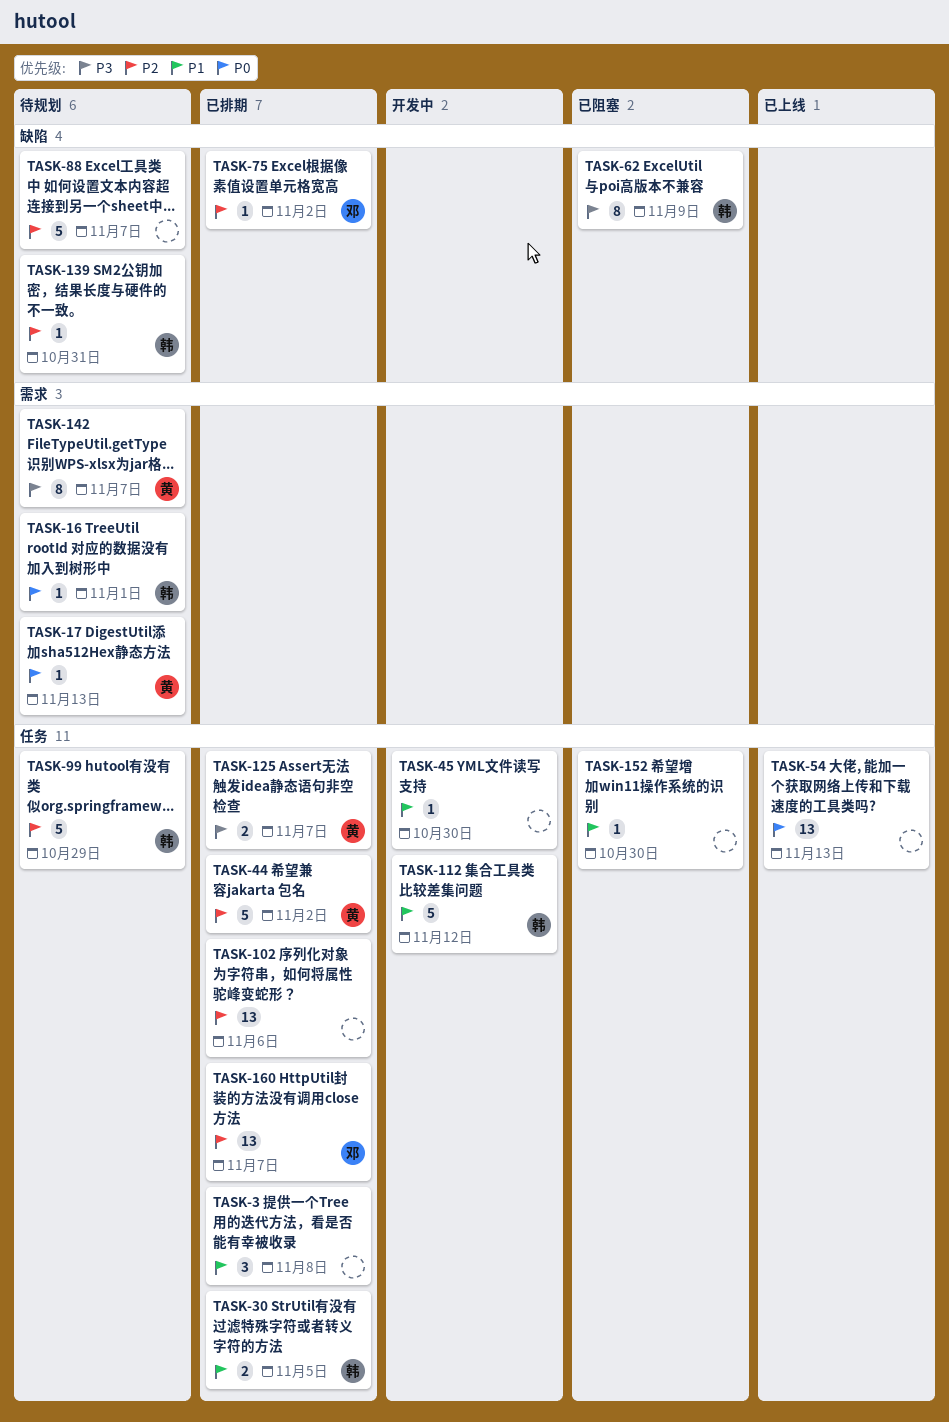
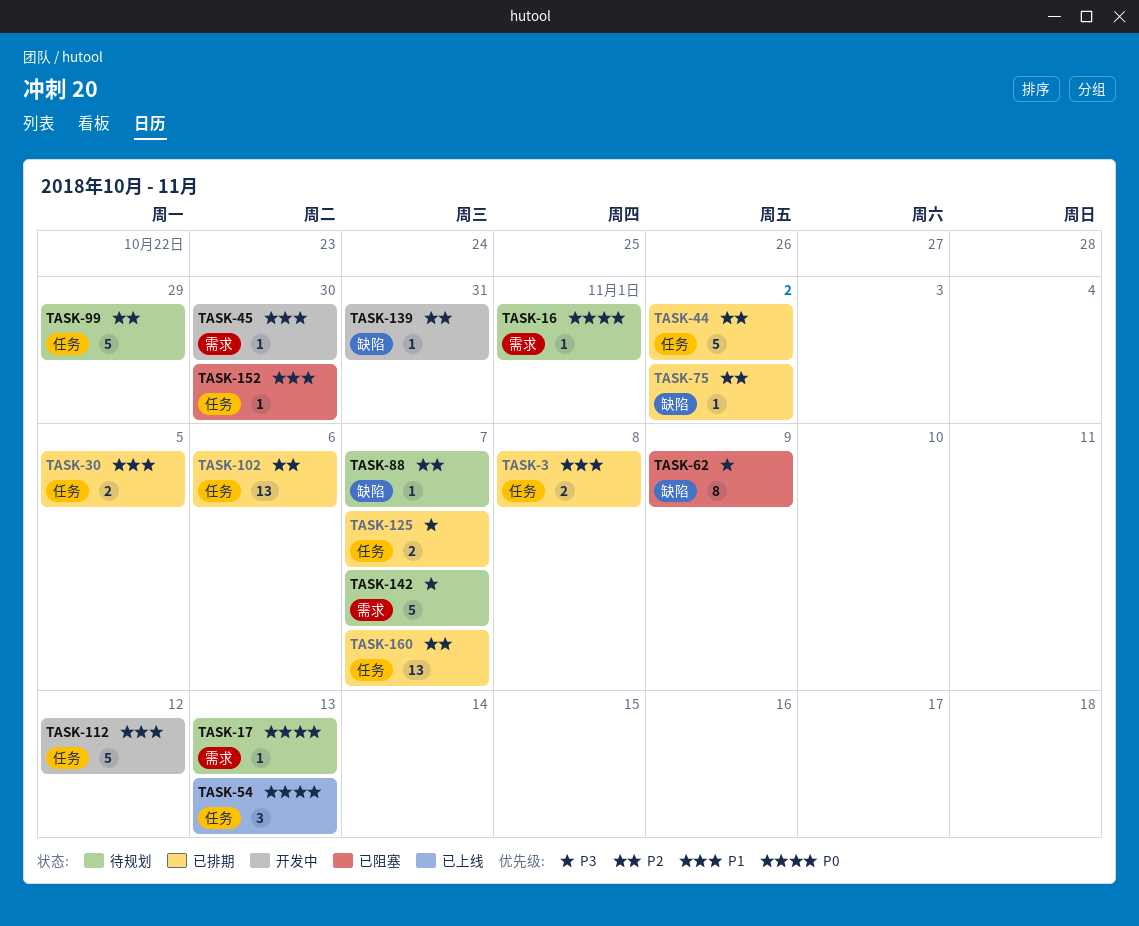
TASK-3, estimate: 3 -> 2
TASK-45, label: 任务 -> 需求
TASK-54, estimate: 13 -> 3
TASK-88, estimate: 5 -> 1
TASK-139, status: 待规划 -> 开发中
TASK-142, estimate: 8 -> 5

